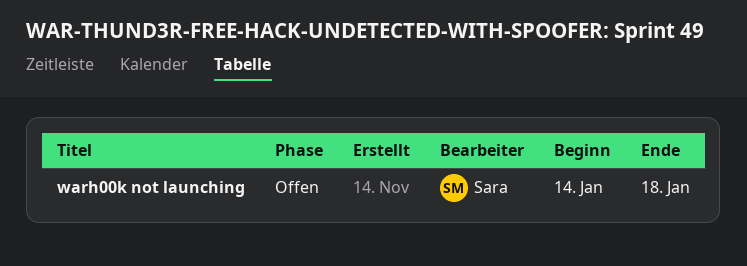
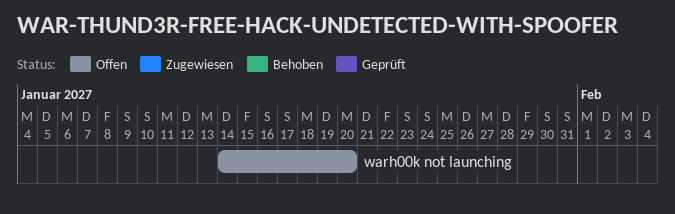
warh00k not launching, due: Jan 18 -> Jan 20

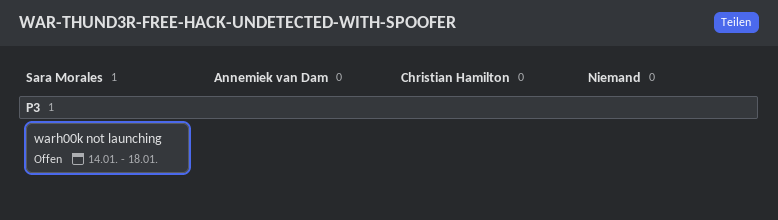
warh00k not launching, due: Jan 20 -> Jan 18

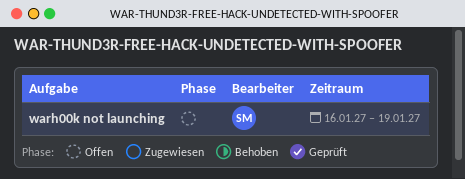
warh00k not launching, start: Jan 14 -> Jan 16
warh00k not launching, due: Jan 18 -> Jan 19

